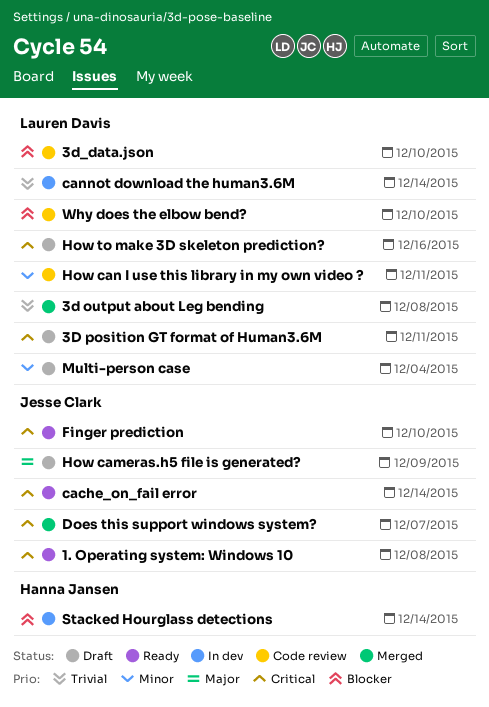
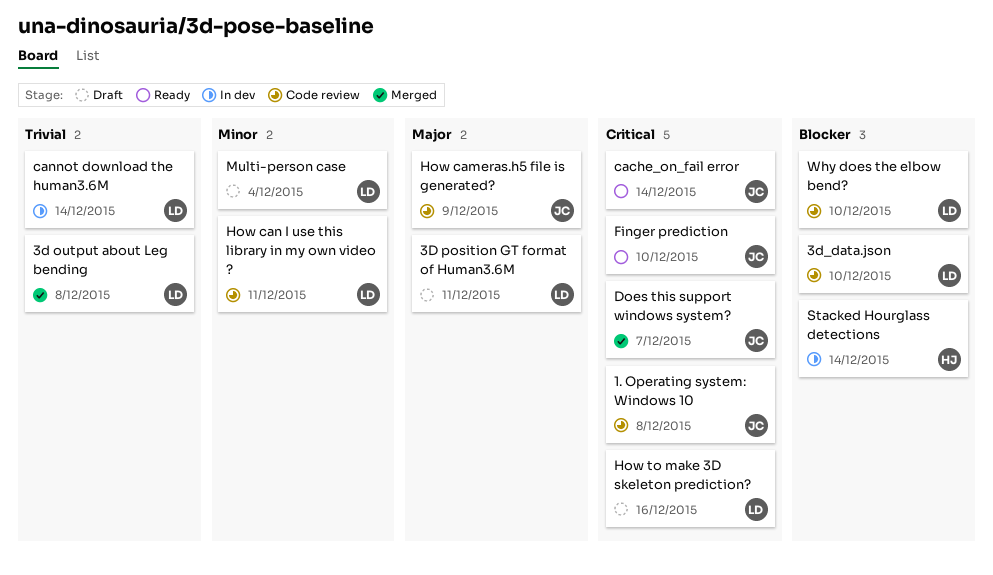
1. Operating system: Windows 10, status: Ready -> Code review
3D position GT format of Human3.6M, priority: Critical -> Major
How cameras.h5 file is generated?, status: Draft -> Code review

